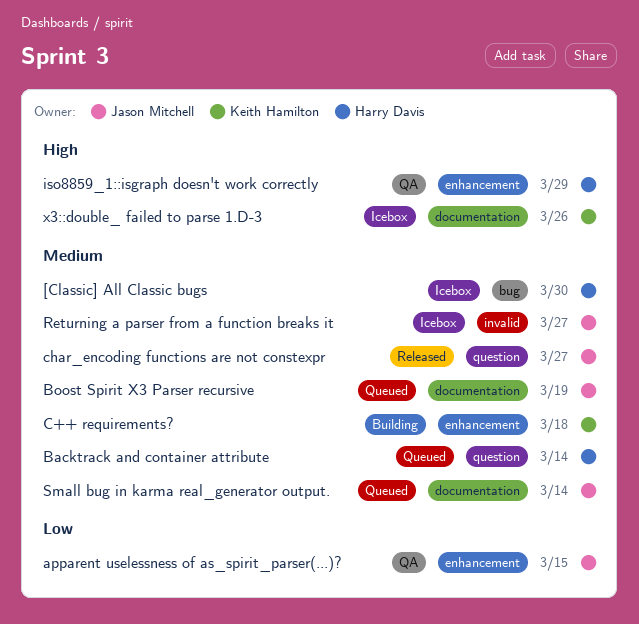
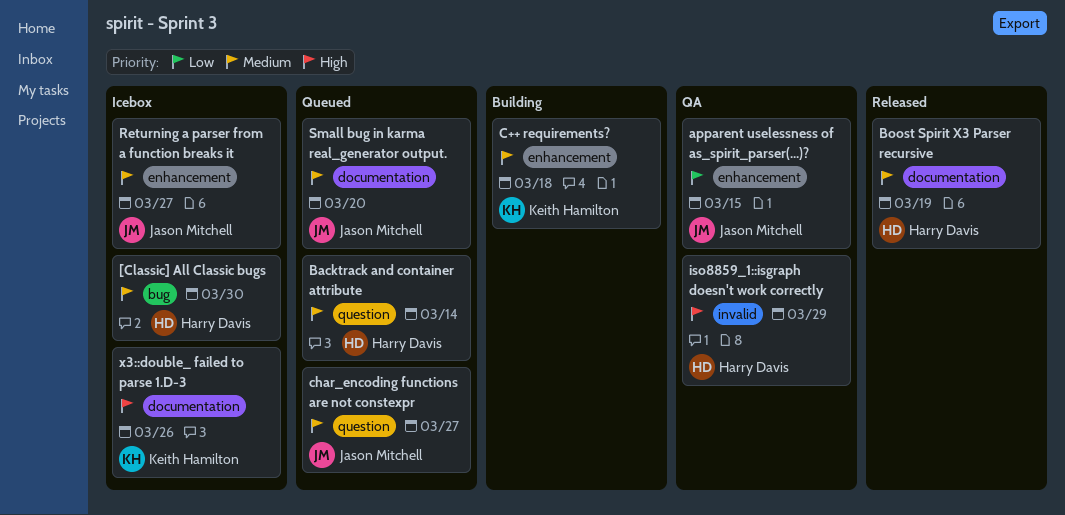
Boost Spirit X3 Parser recursive, status: Queued -> Released
Boost Spirit X3 Parser recursive, owner: Jason Mitchell -> Harry Davis
char_encoding functions are not constexpr, status: Released -> Queued
iso8859_1::isgraph doesn't work correctly, label: enhancement -> invalid
Returning a parser from a function breaks it, label: invalid -> enhancement
Small bug in karma real_generator output., due: Mar 14 -> Mar 20

